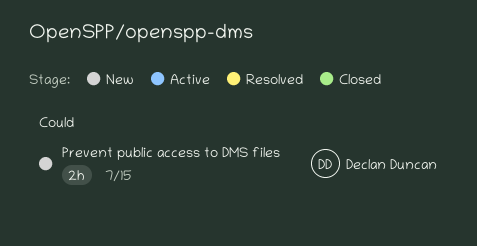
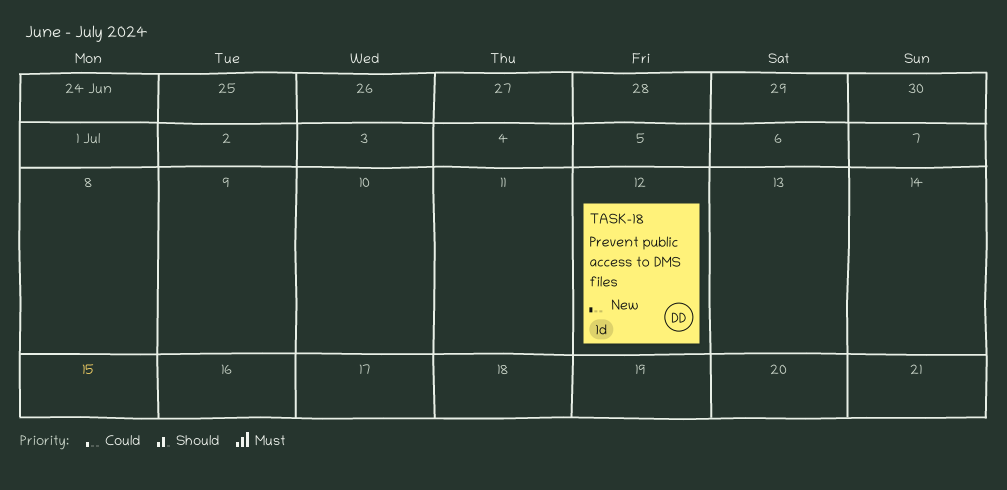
Prevent public access to DMS files, estimate: 2h -> 1d
Prevent public access to DMS files, due: Jul 15 -> Jul 12

